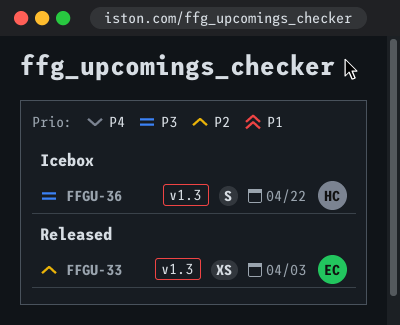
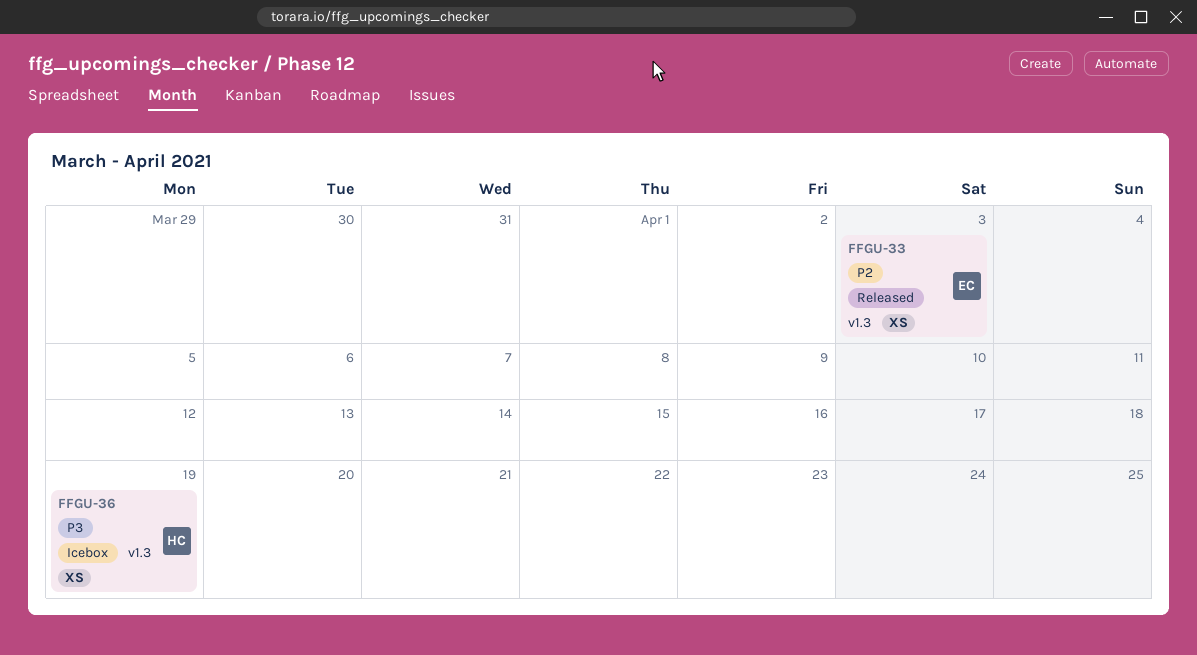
FFGU-36, estimate: S -> XS
FFGU-36, due: Apr 22 -> Apr 19

